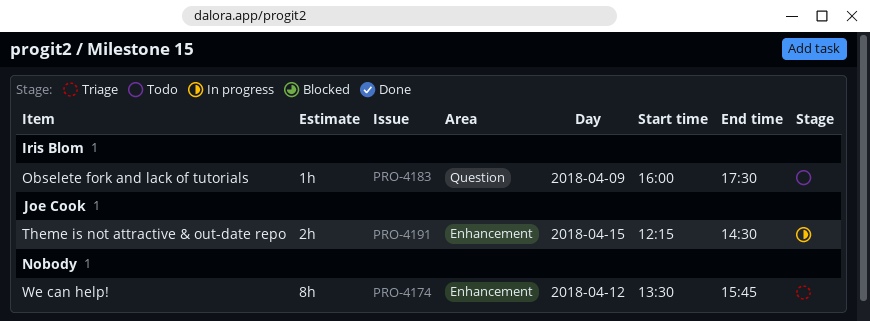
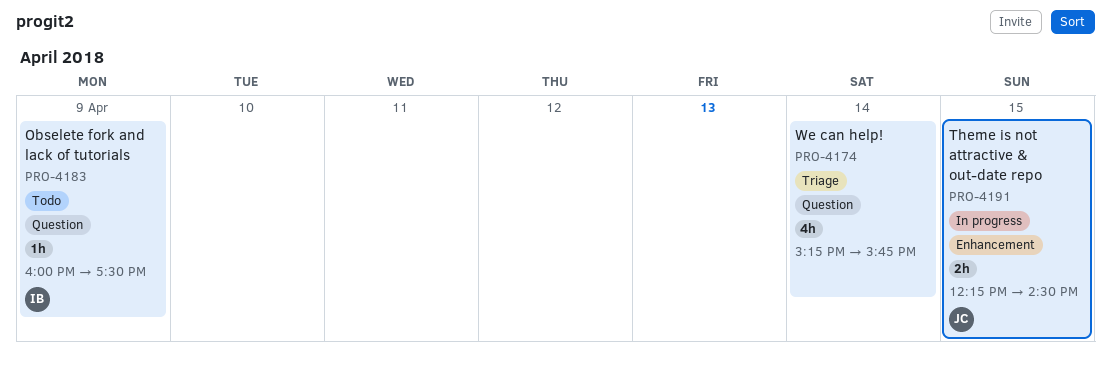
PRO-4174, label: Enhancement -> Question
PRO-4174, estimate: 8h -> 4h
PRO-4174, day: Apr 12 -> Apr 14
PRO-4174, begins: 13:30 -> 15:15

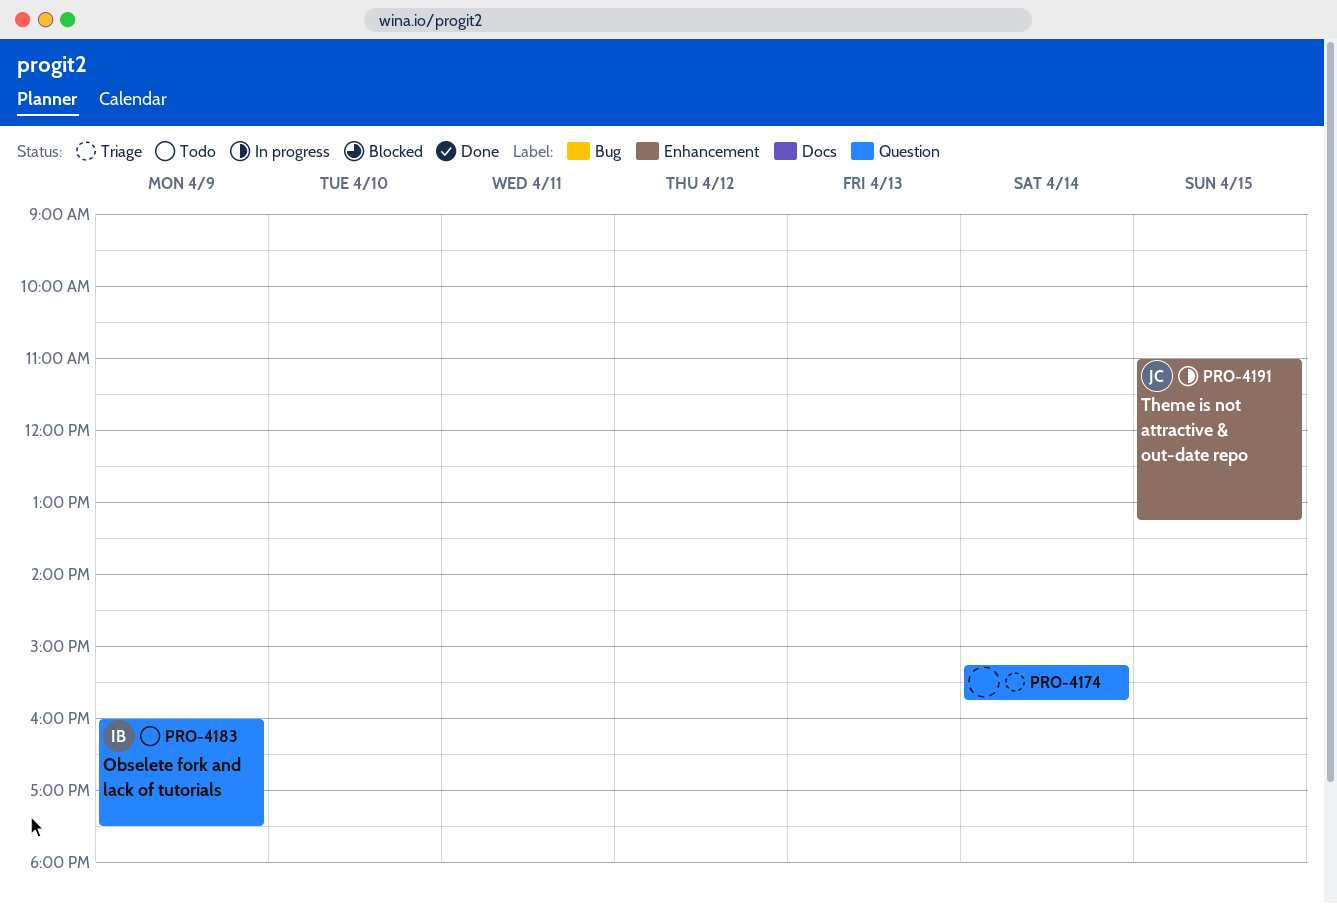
PRO-4191, begins: 12:15 -> 11:00
PRO-4191, ends: 14:30 -> 13:15

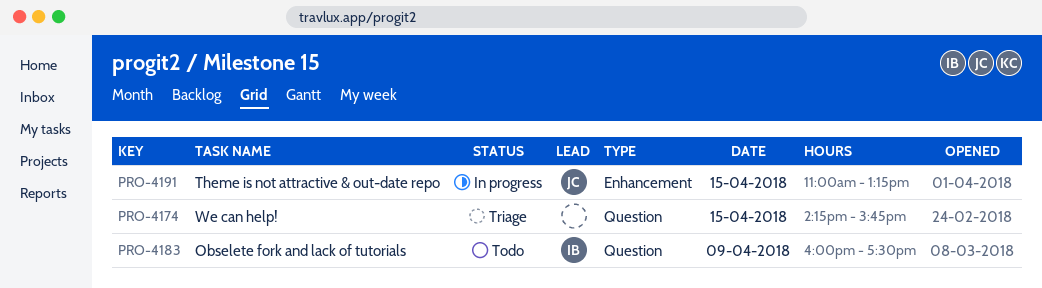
PRO-4174, day: Apr 14 -> Apr 15
PRO-4174, begins: 15:15 -> 14:15

